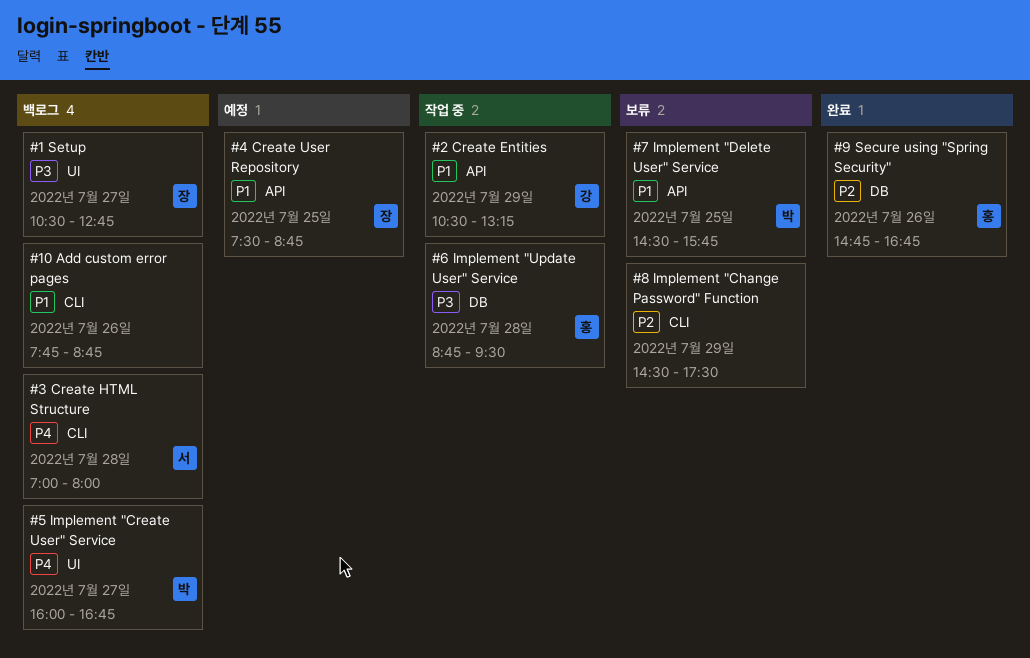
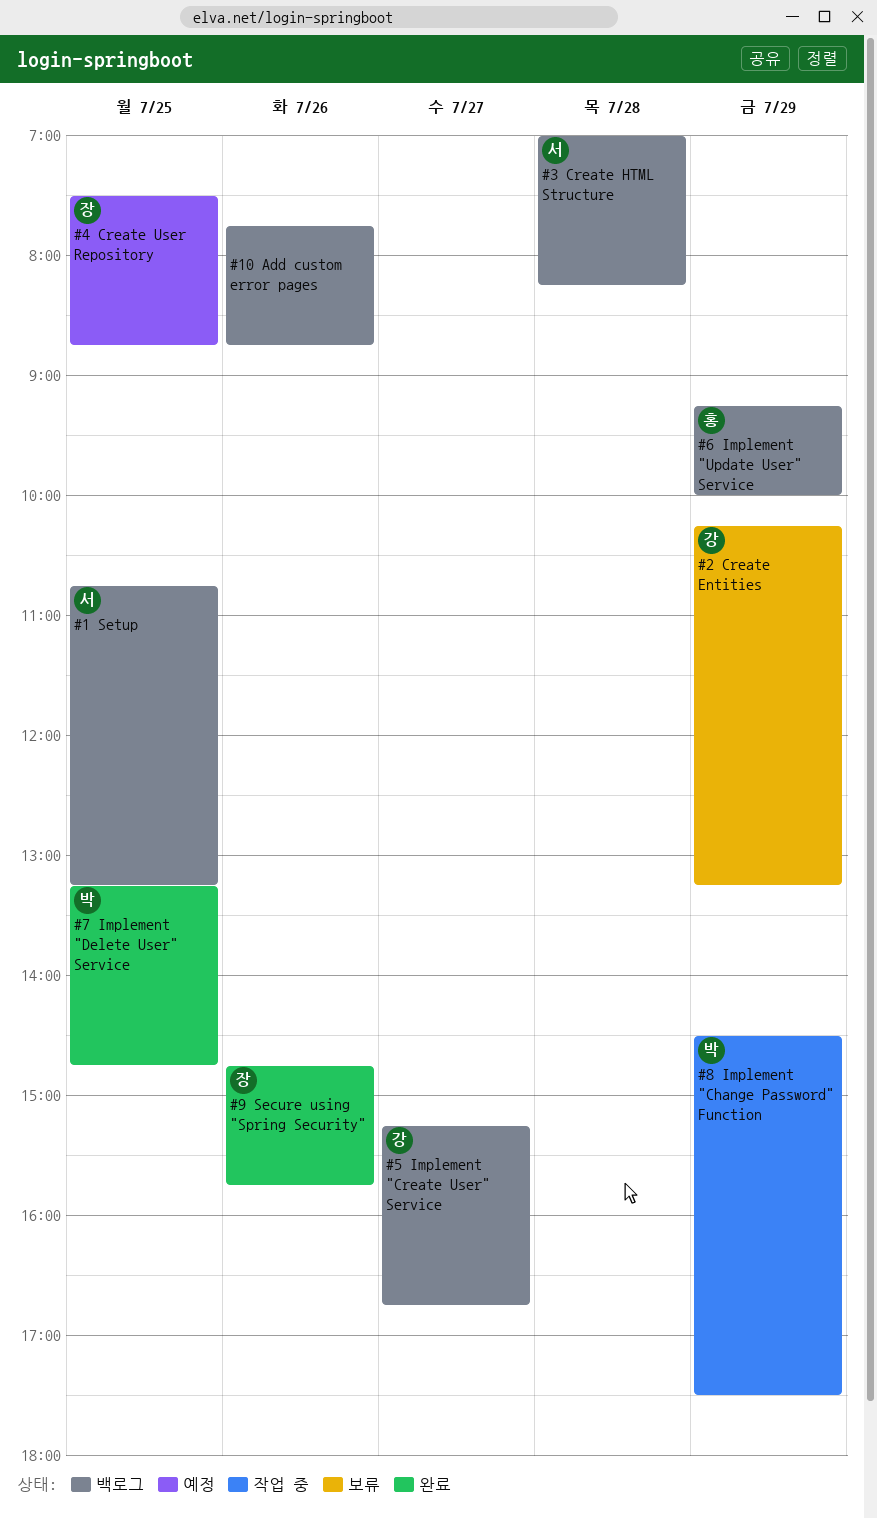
#1 Setup, owner: 장 -> 서
#1 Setup, day: Jul 27 -> Jul 25
#1 Setup, begins: 10:30 -> 10:45
#1 Setup, ends: 12:45 -> 13:15
#2 Create Entities, status: 작업 중 -> 보류
#2 Create Entities, begins: 10:30 -> 10:15
#3 Create HTML Structure, ends: 08:00 -> 08:15
#5 Implement "Create User" Service, owner: 박 -> 강
#5 Implement "Create User" Service, begins: 16:00 -> 15:15
#6 Implement "Update User" Service, status: 작업 중 -> 백로그
#6 Implement "Update User" Service, day: Jul 28 -> Jul 29
#6 Implement "Update User" Service, begins: 08:45 -> 09:15
#6 Implement "Update User" Service, ends: 09:30 -> 10:00
#7 Implement "Delete User" Service, status: 보류 -> 완료
#7 Implement "Delete User" Service, begins: 14:30 -> 13:15
#7 Implement "Delete User" Service, ends: 15:45 -> 14:45
#8 Implement "Change Password" Function, status: 보류 -> 작업 중
#8 Implement "Change Password" Function, owner: none -> 박
#9 Secure using "Spring Security", owner: 홍 -> 장
#9 Secure using "Spring Security", ends: 16:45 -> 15:45

